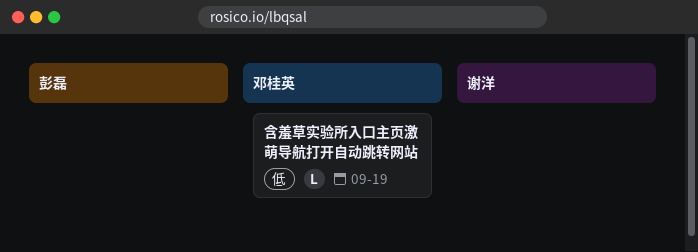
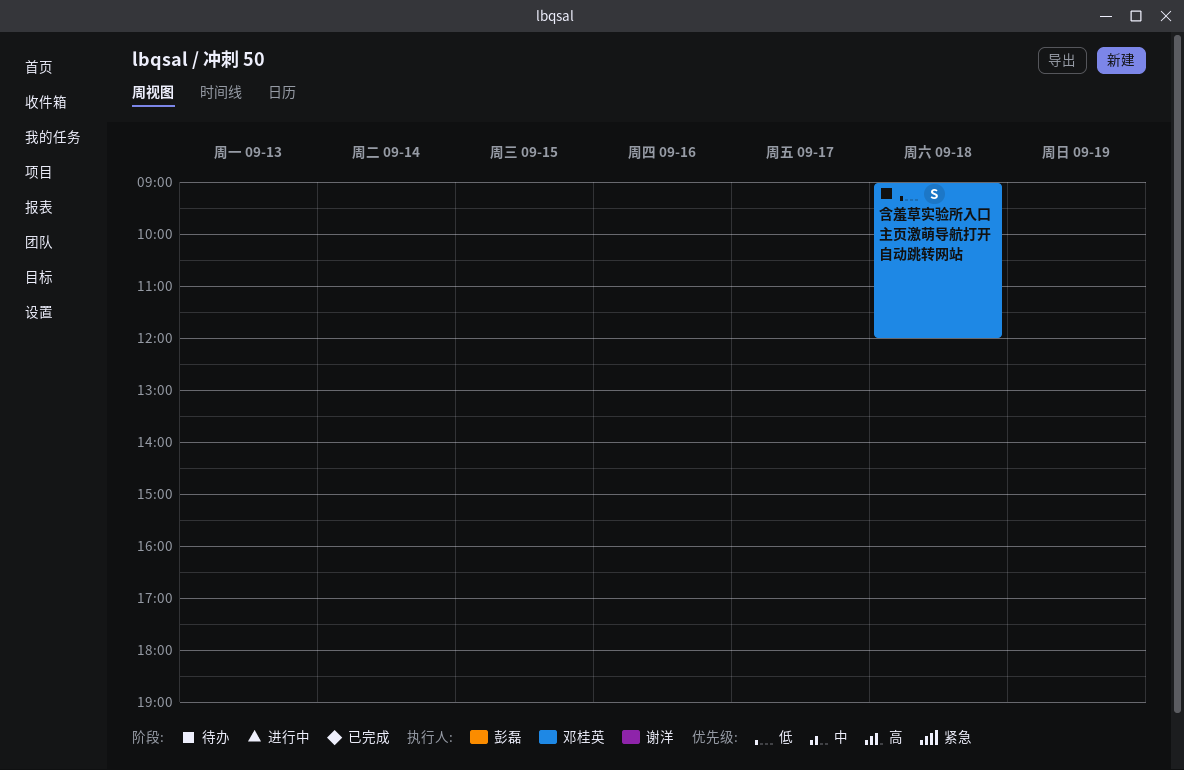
含羞草实验所入口主页激萌导航打开自动跳转网站, estimate: L -> S
含羞草实验所入口主页激萌导航打开自动跳转网站, day: Sep 19 -> Sep 18

